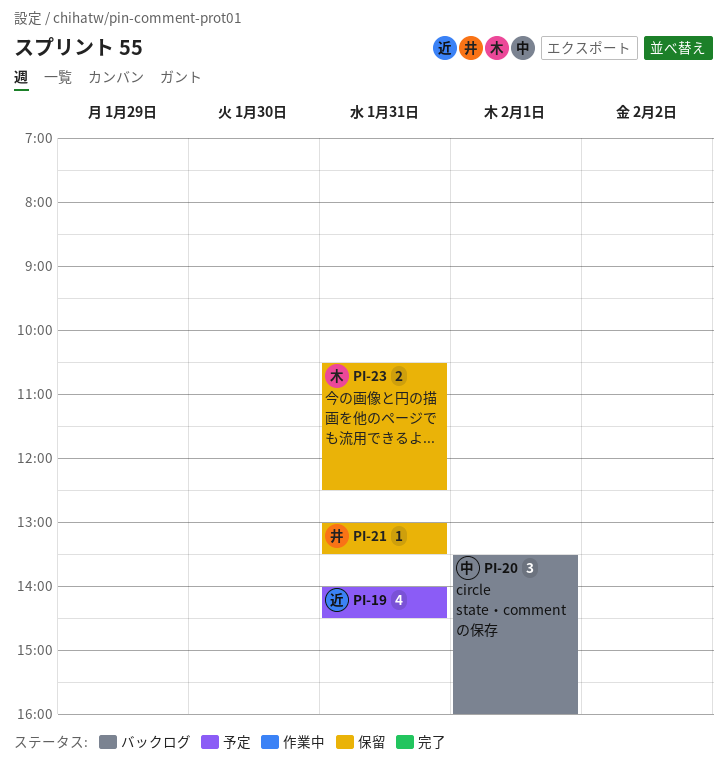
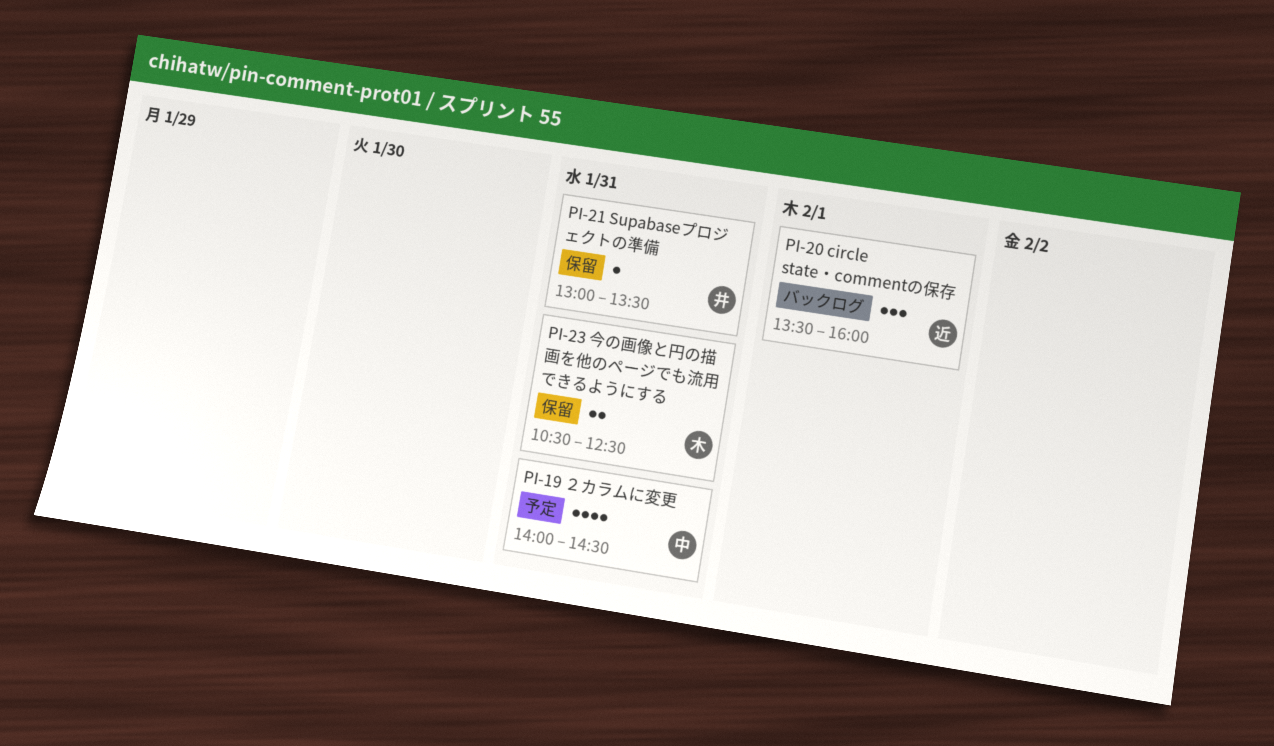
PI-19, owner: 近 -> 中
PI-20, owner: 中 -> 近

